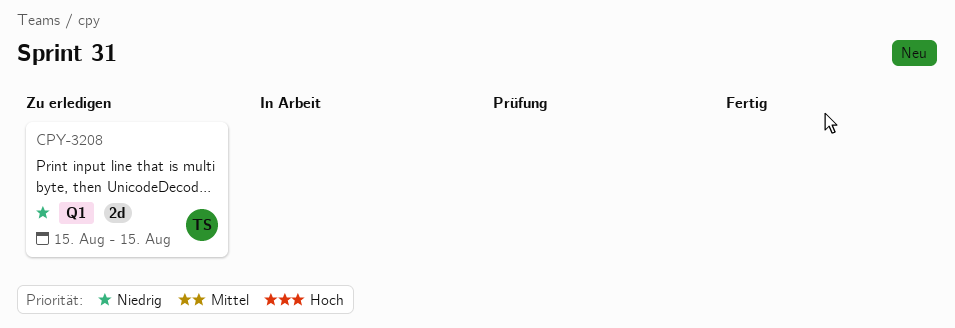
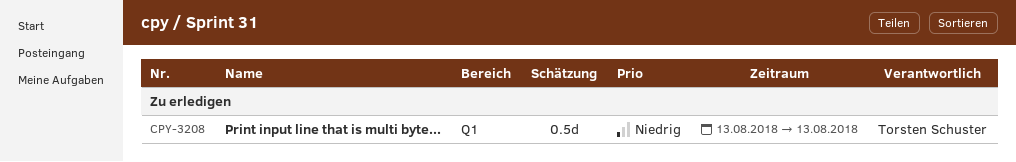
CPY-3208, estimate: 2d -> 0.5d
CPY-3208, start: Aug 15 -> Aug 13
CPY-3208, due: Aug 15 -> Aug 13

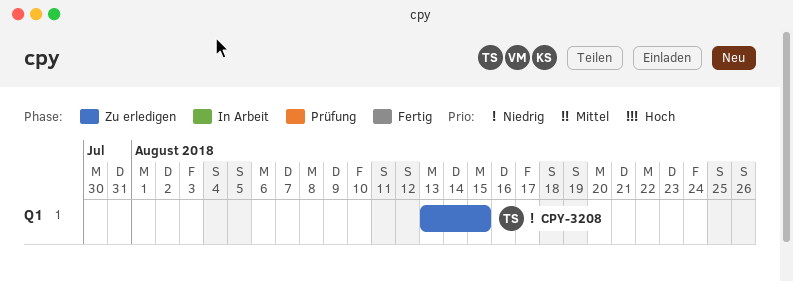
CPY-3208, due: Aug 13 -> Aug 15

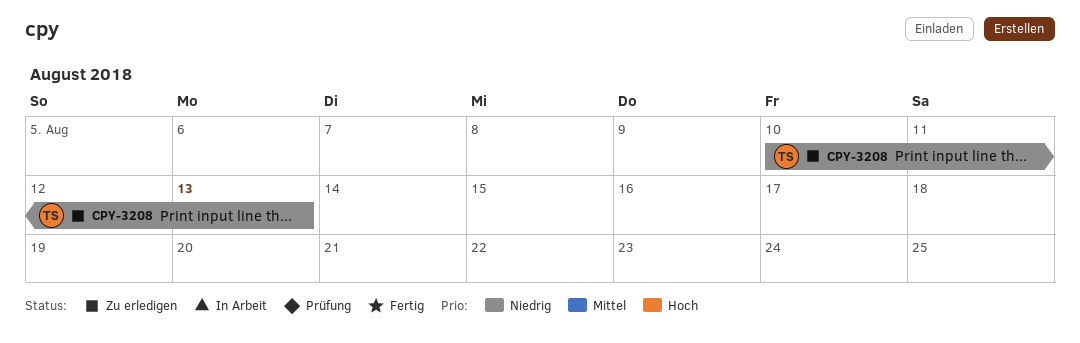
CPY-3208, start: Aug 13 -> Aug 10
CPY-3208, due: Aug 15 -> Aug 13

